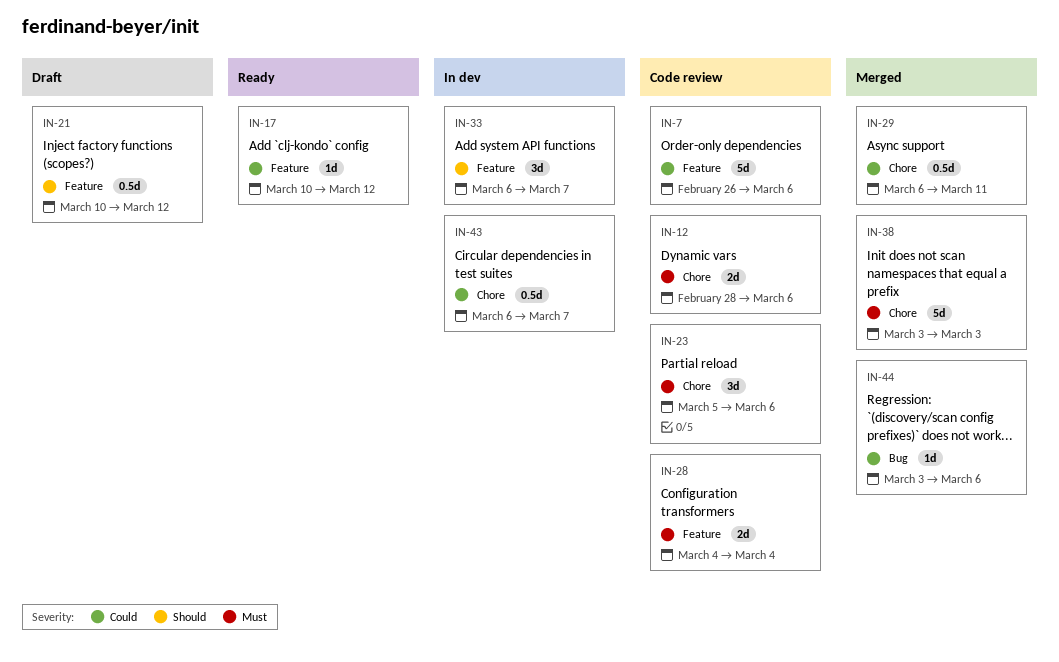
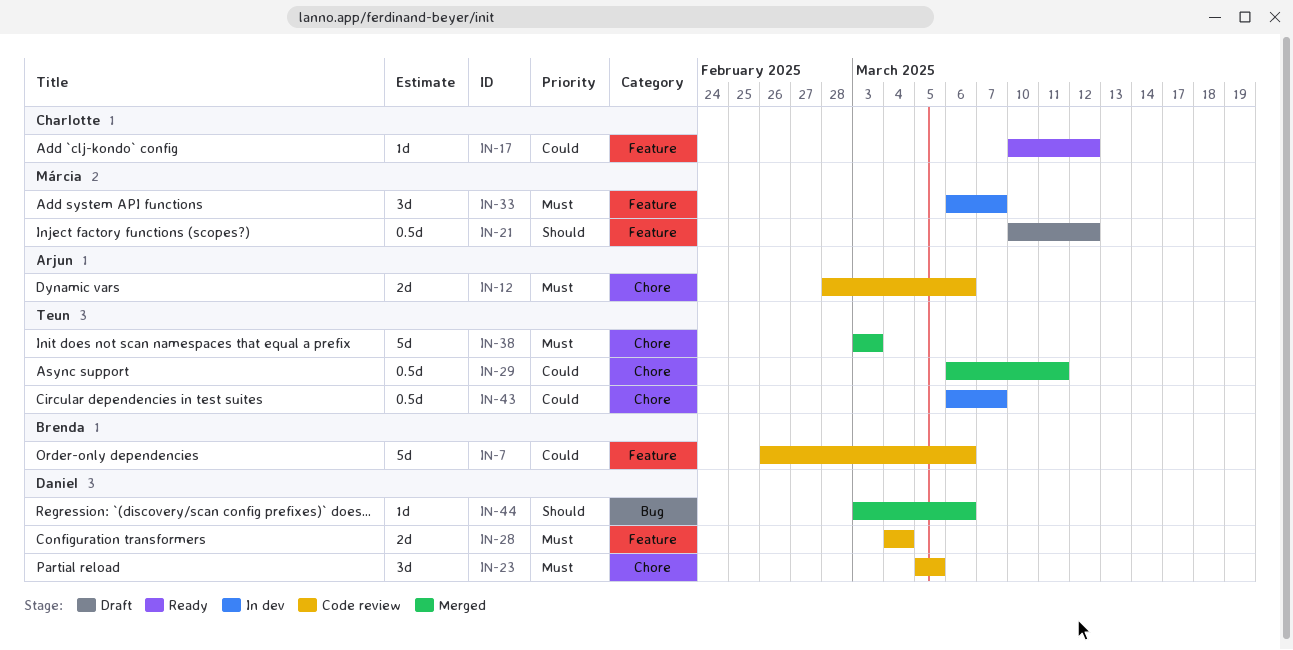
IN-23, due: Mar 6 -> Mar 5
IN-33, priority: Should -> Must
IN-44, priority: Could -> Should

